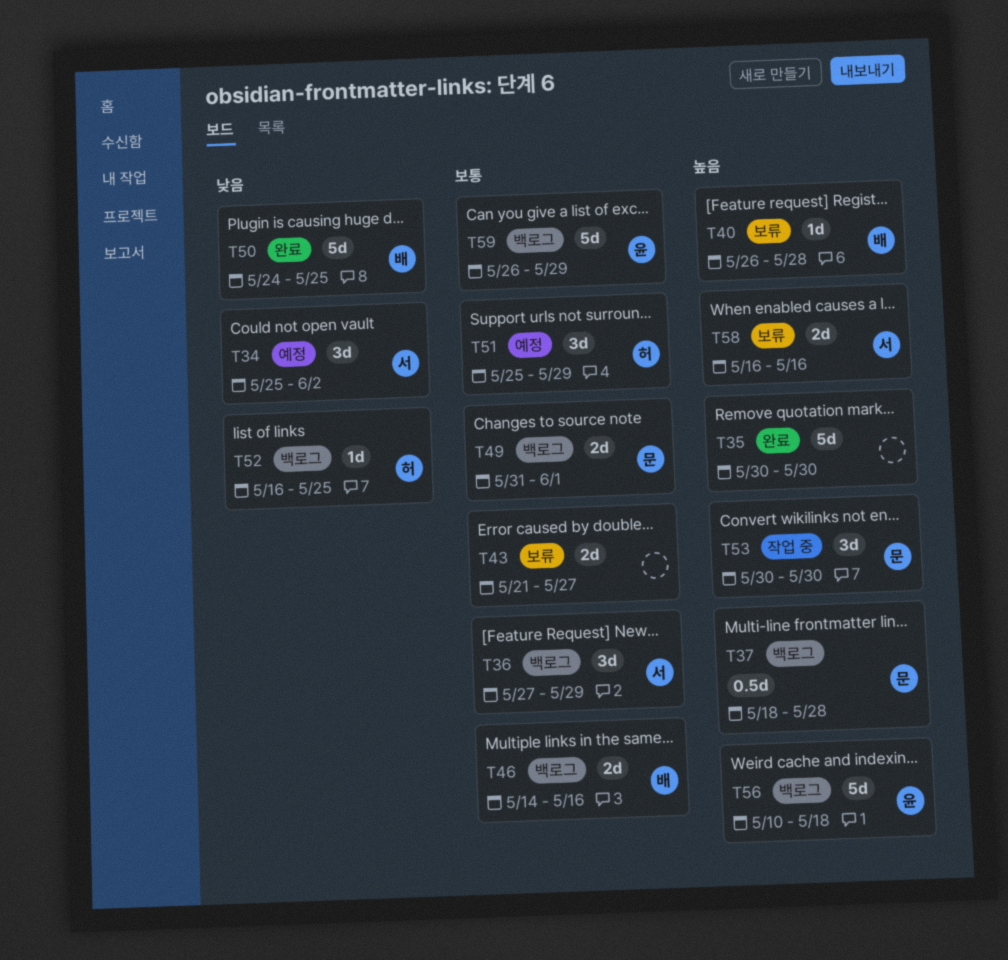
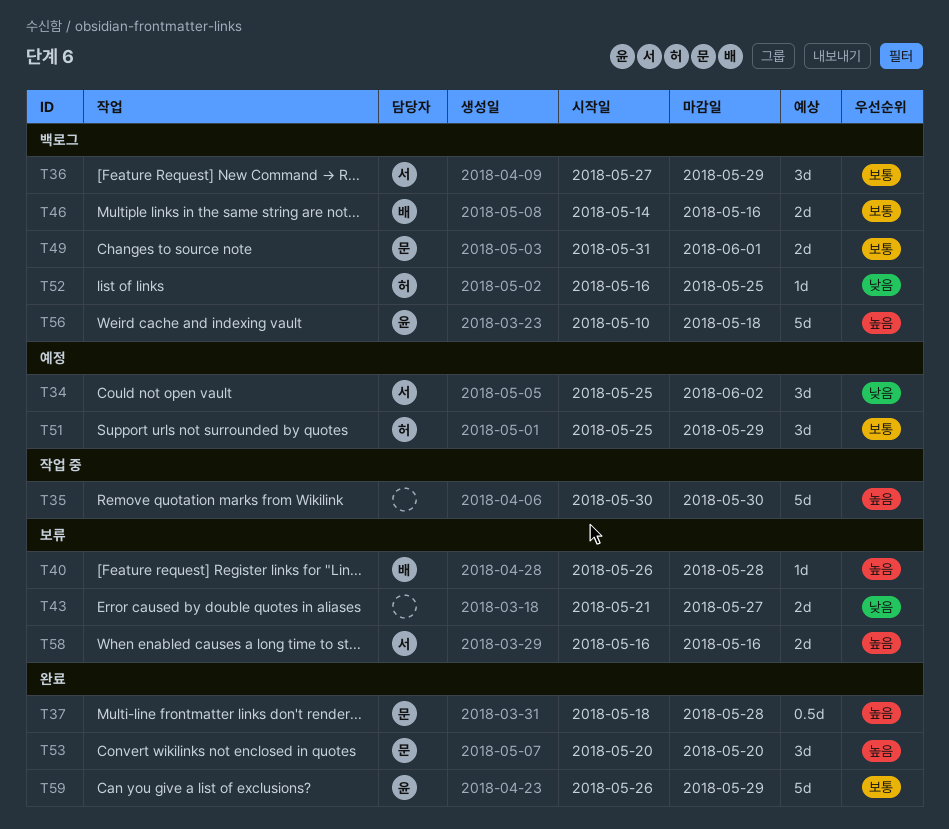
T35, status: 완료 -> 작업 중
T37, status: 백로그 -> 완료
T43, priority: 보통 -> 낮음
T50: present -> none
T53, status: 작업 중 -> 완료
T53, start: May 30 -> May 20
T53, due: May 30 -> May 20
T59, status: 백로그 -> 완료

